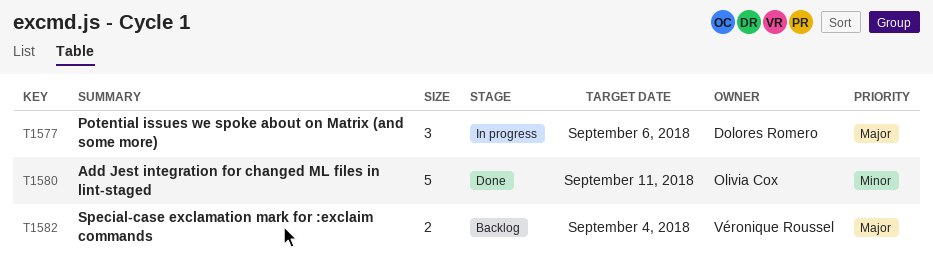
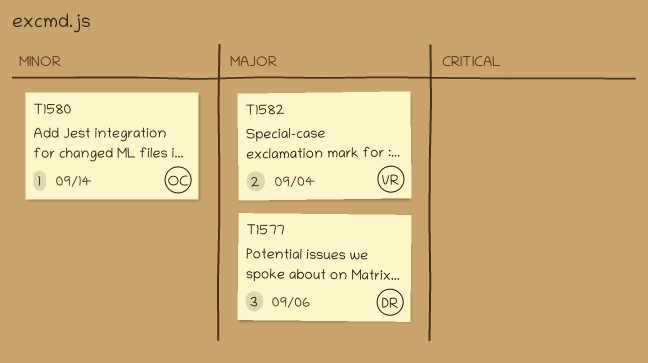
T1580, estimate: 5 -> 1
T1580, due: Sep 11 -> Sep 14

